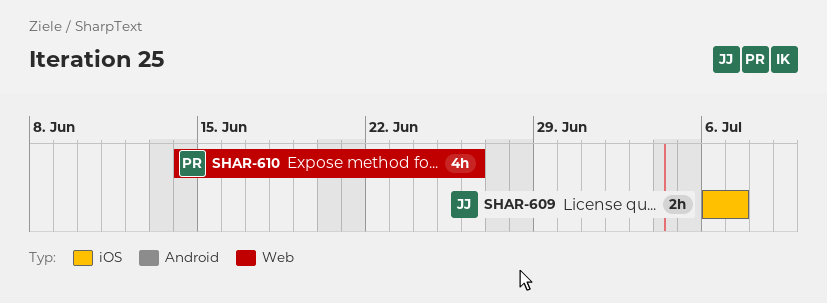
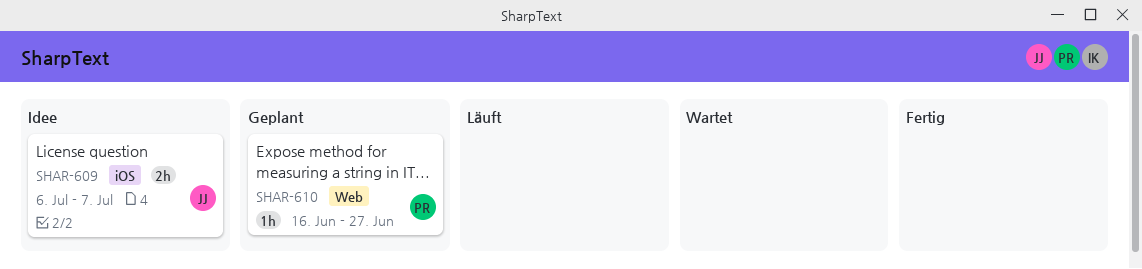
SHAR-610, estimate: 4h -> 1h
SHAR-610, start: Jun 14 -> Jun 16
SHAR-610, due: Jun 26 -> Jun 27

